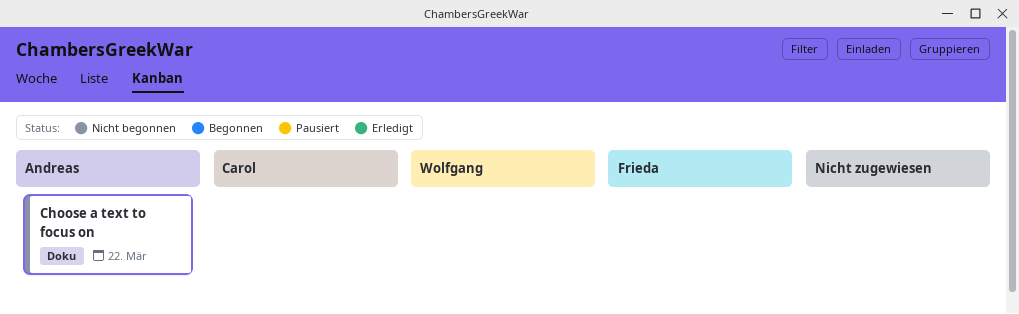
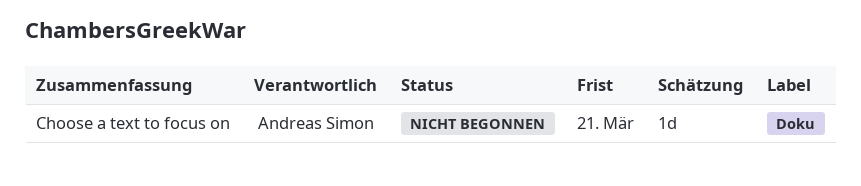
Choose a text to focus on, due: Mar 22 -> Mar 21

